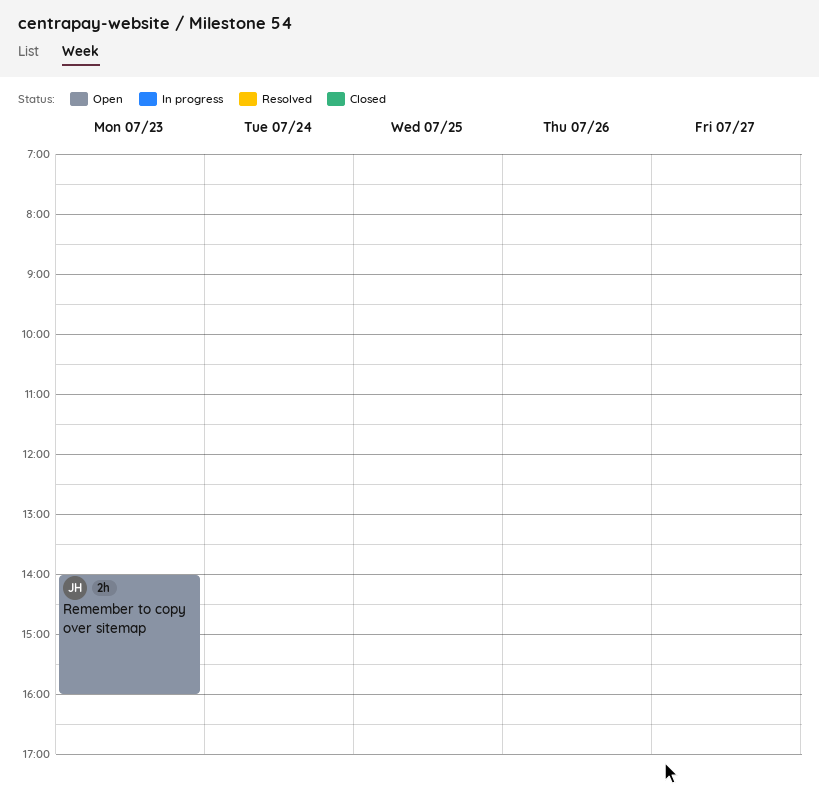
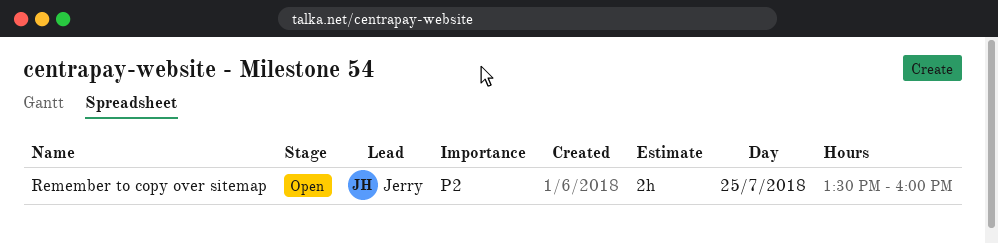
Remember to copy over sitemap, day: Jul 23 -> Jul 25
Remember to copy over sitemap, begins: 14:00 -> 13:30

